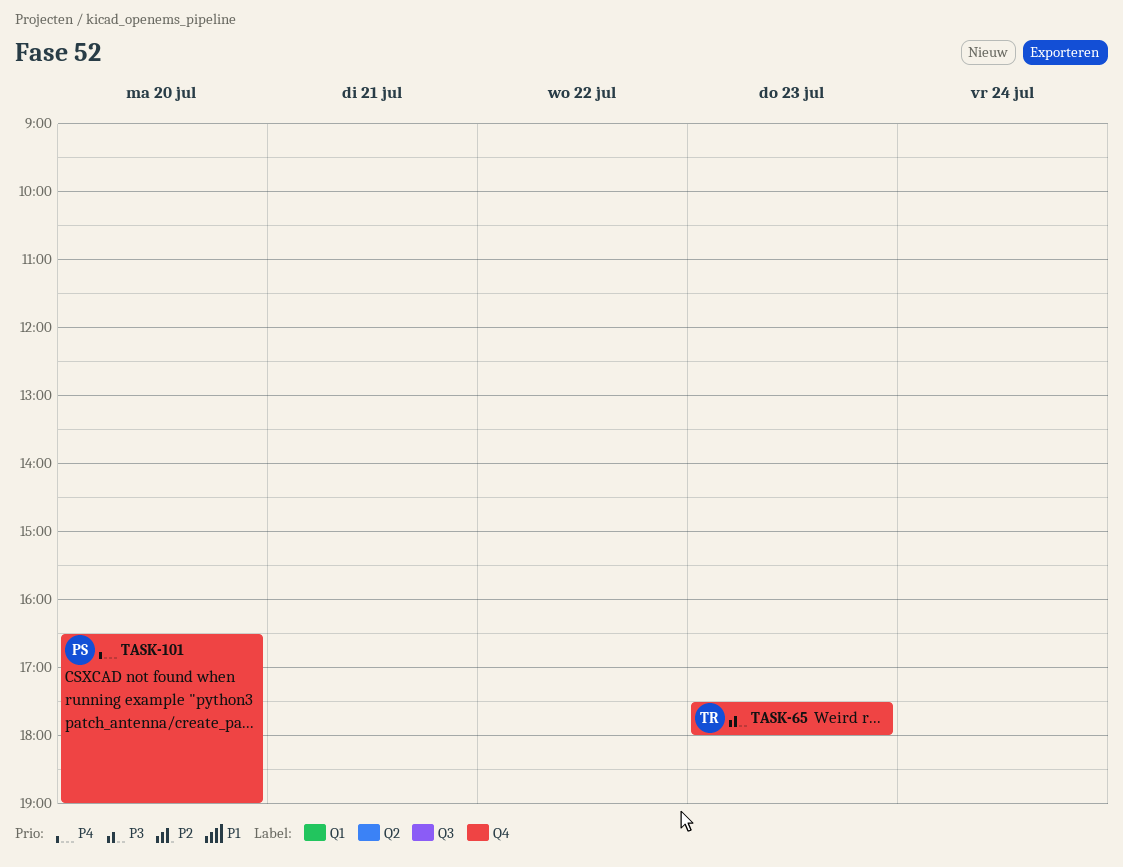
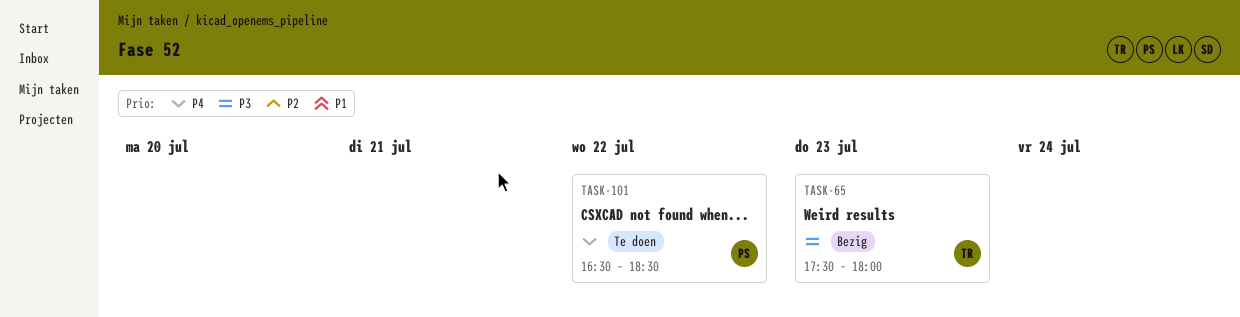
TASK-101, day: Jul 20 -> Jul 22
TASK-101, ends: 19:00 -> 18:30

